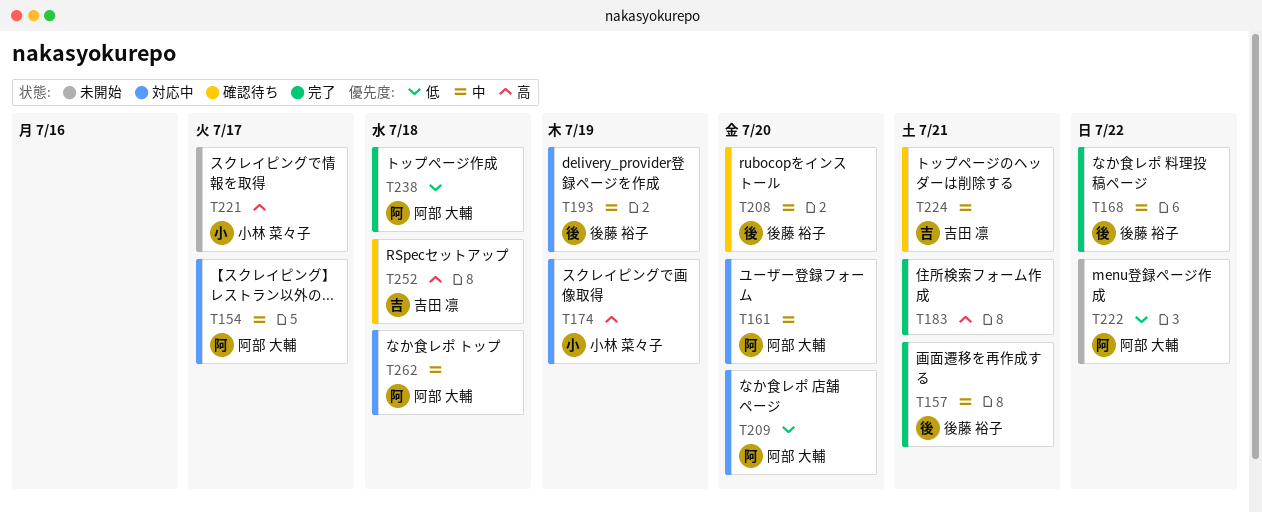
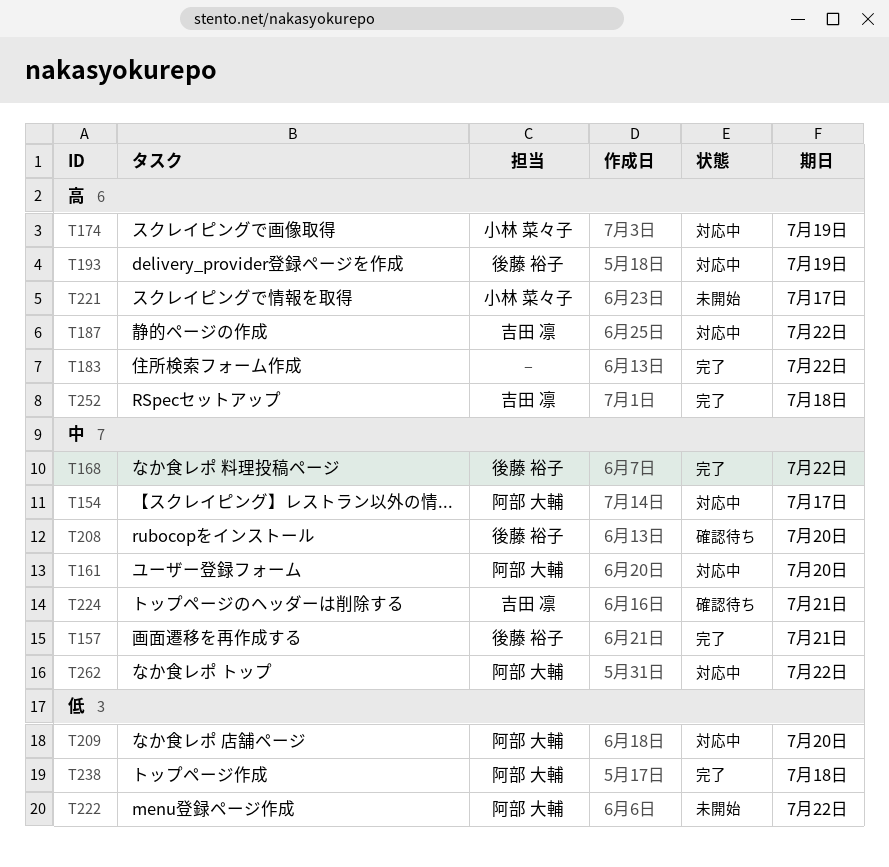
T183, due: Jul 21 -> Jul 22
T187: none -> present
T193, priority: 中 -> 高
T252, status: 確認待ち -> 完了
T262, due: Jul 18 -> Jul 22

